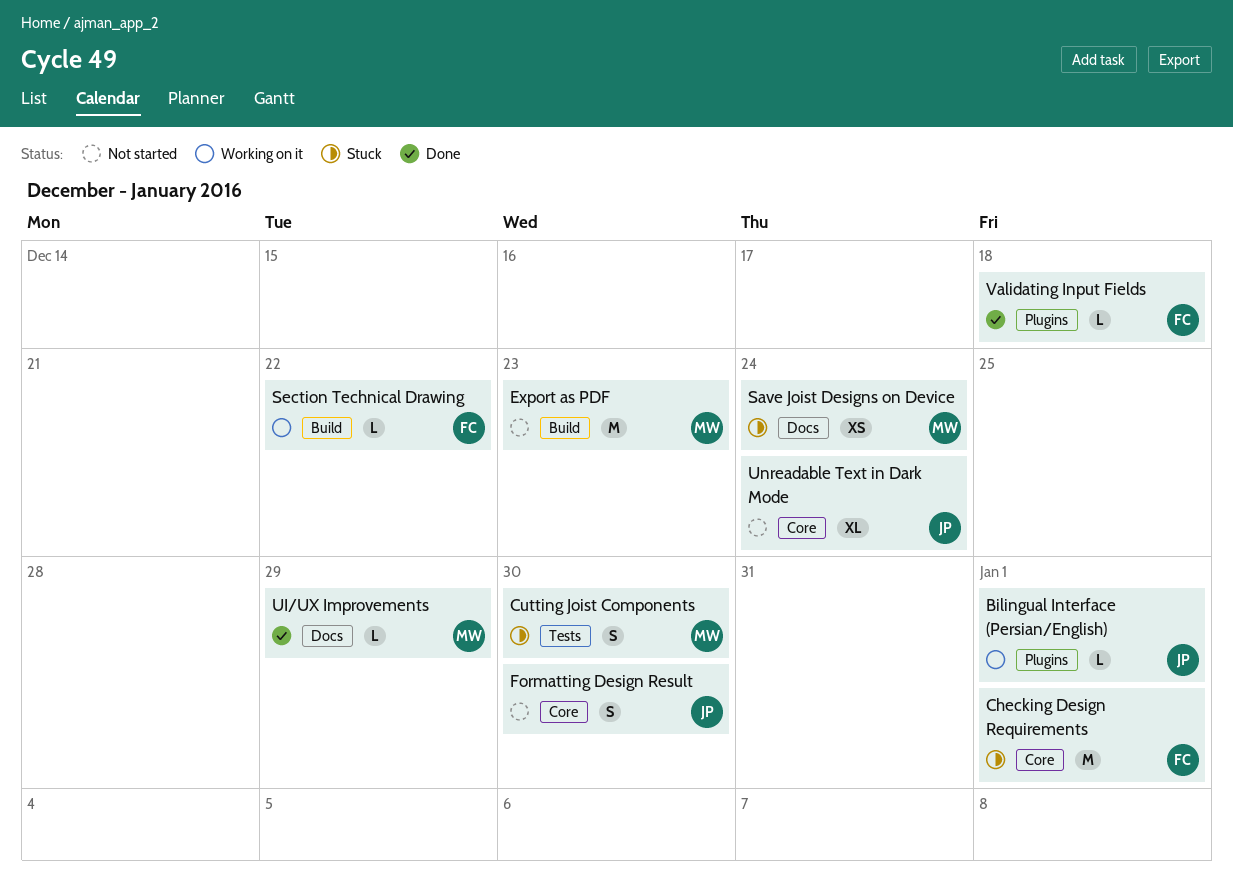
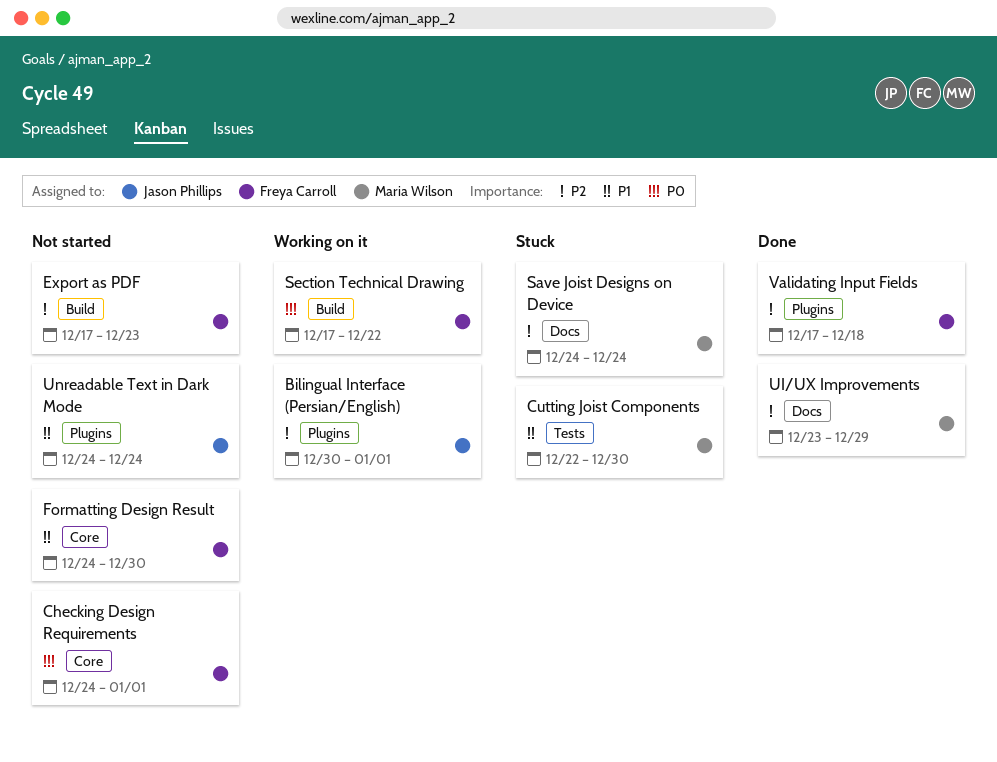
Checking Design Requirements, status: Stuck -> Not started
Export as PDF, owner: Maria Wilson -> Freya Carroll
Formatting Design Result, owner: Jason Phillips -> Freya Carroll
Unreadable Text in Dark Mode, label: Core -> Plugins

